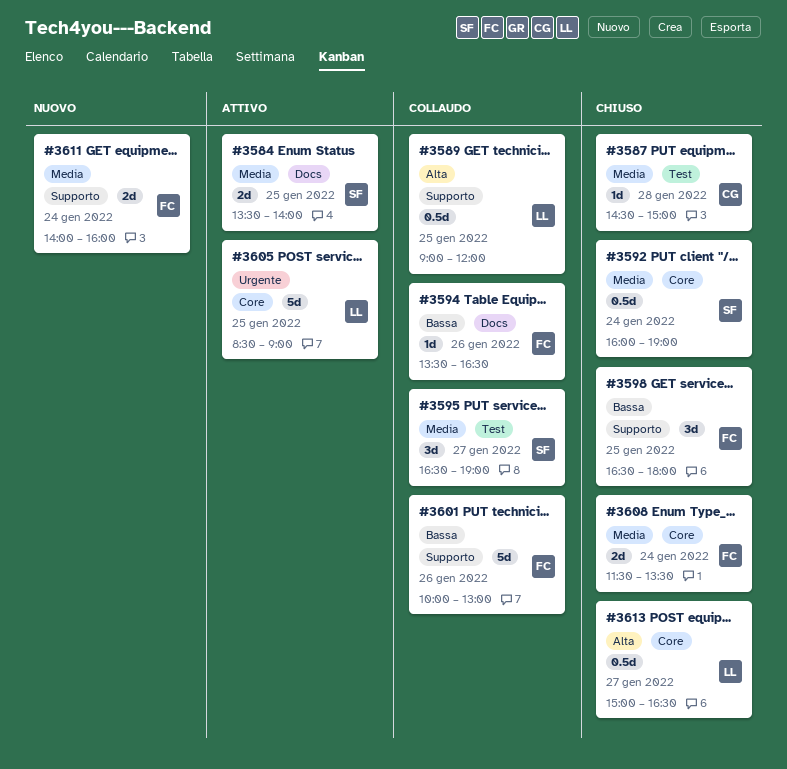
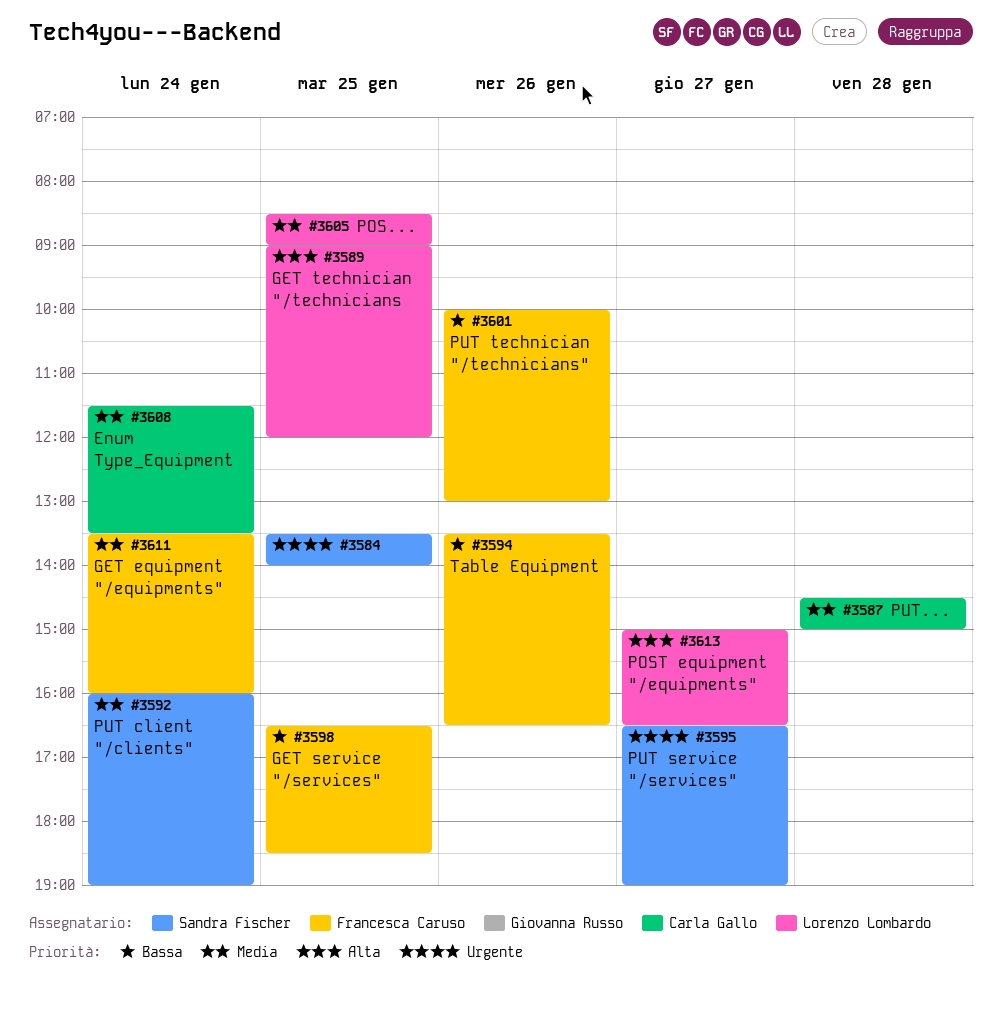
#3584, priority: Media -> Urgente
#3595, priority: Media -> Urgente
#3598, ends: 18:00 -> 18:30
#3605, priority: Urgente -> Media
#3608, owner: Francesca Caruso -> Carla Gallo
#3611, begins: 14:00 -> 13:30

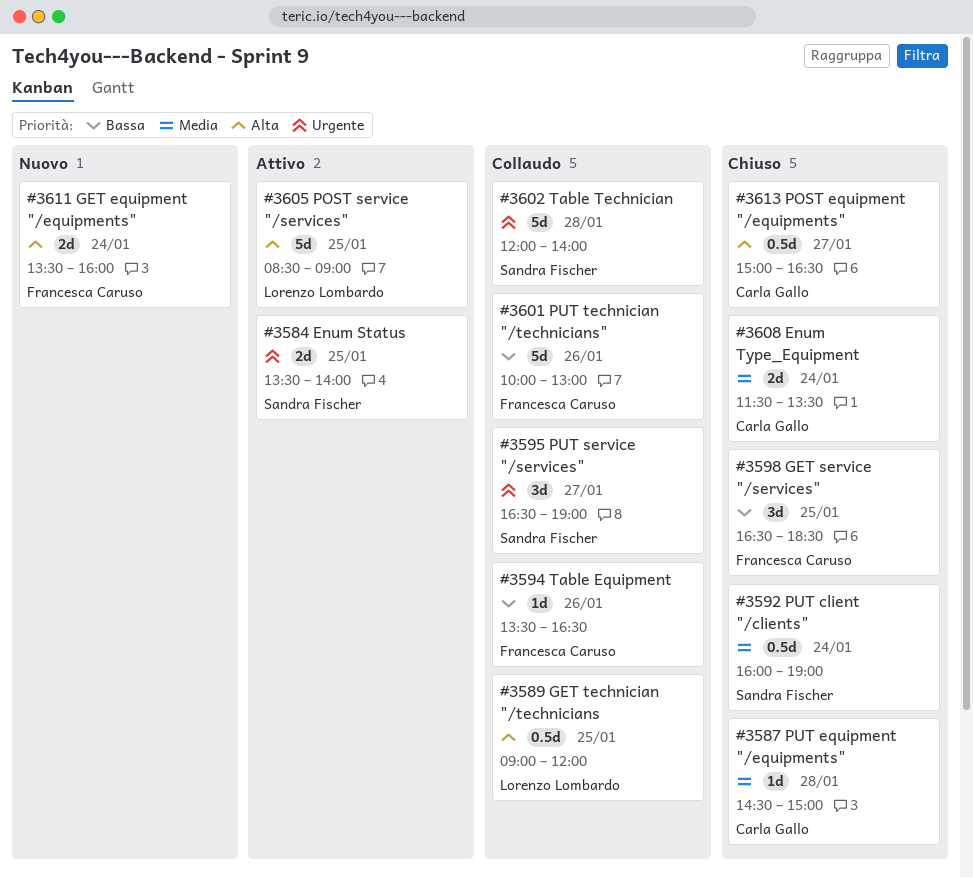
#3602: none -> present
#3605, priority: Media -> Alta
#3611, priority: Media -> Alta
#3613, owner: Lorenzo Lombardo -> Carla Gallo

